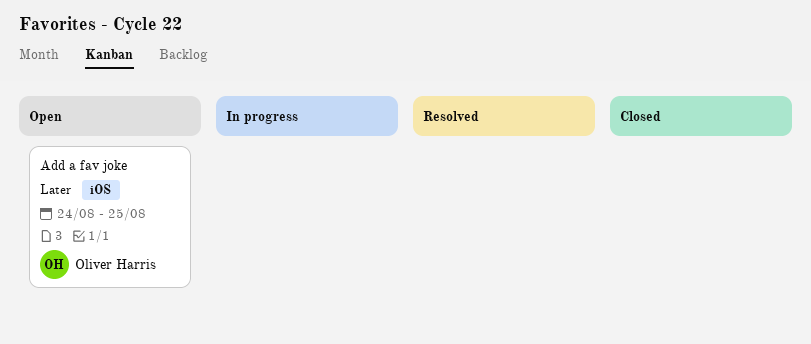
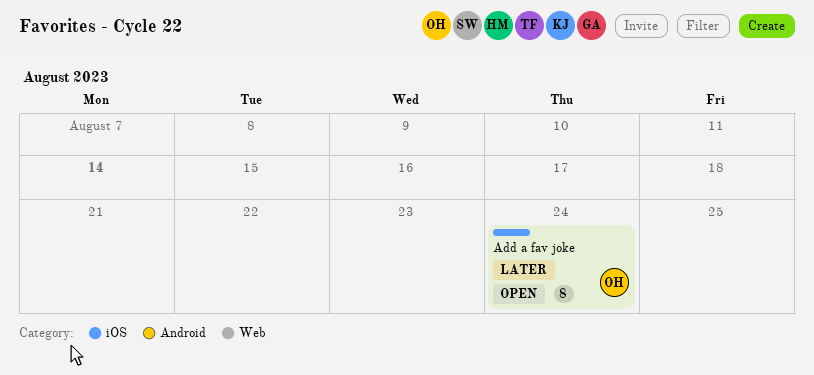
Add a fav joke, due: Aug 25 -> Aug 24

